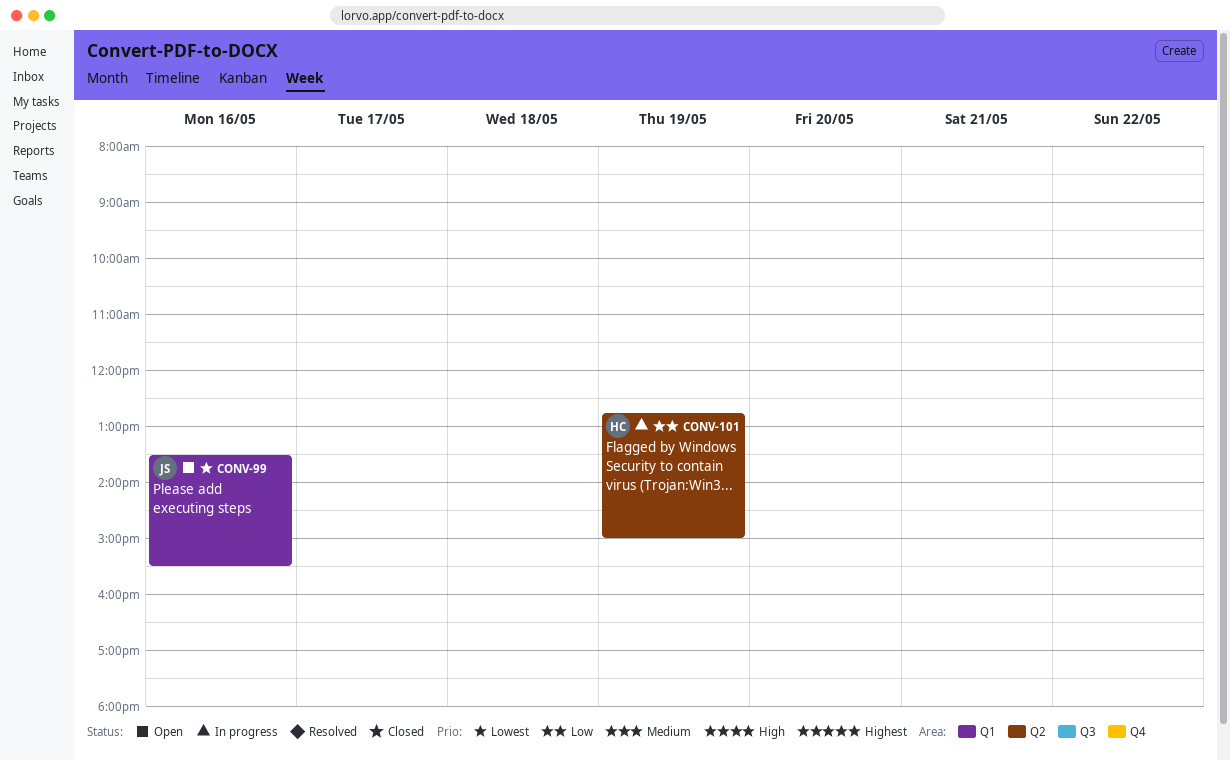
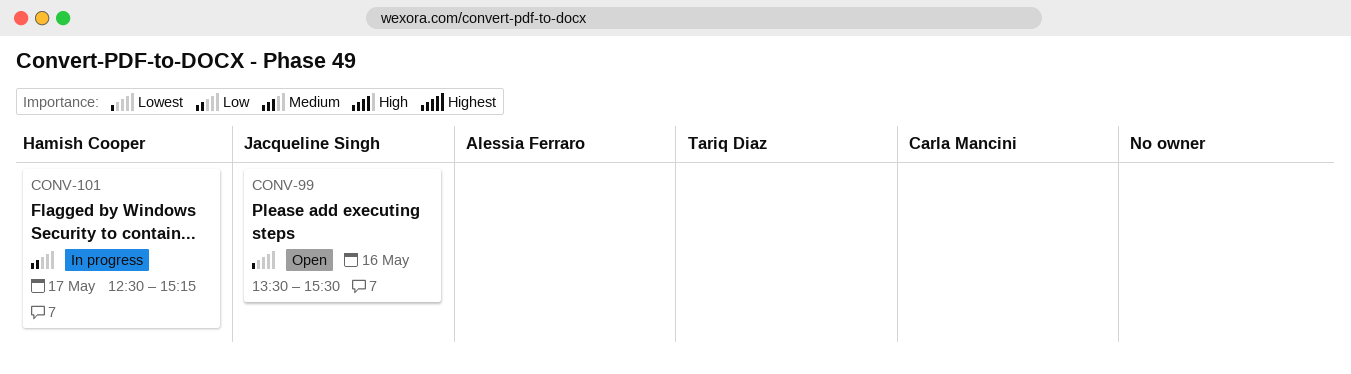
CONV-101, day: May 19 -> May 17
CONV-101, begins: 12:45 -> 12:30
CONV-101, ends: 15:00 -> 15:15

